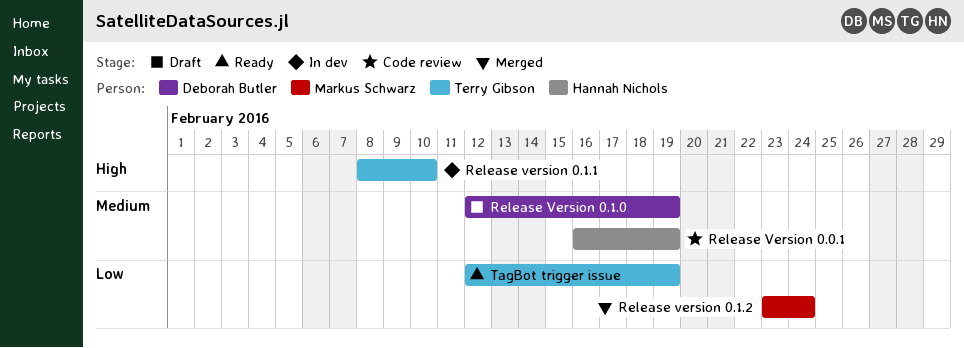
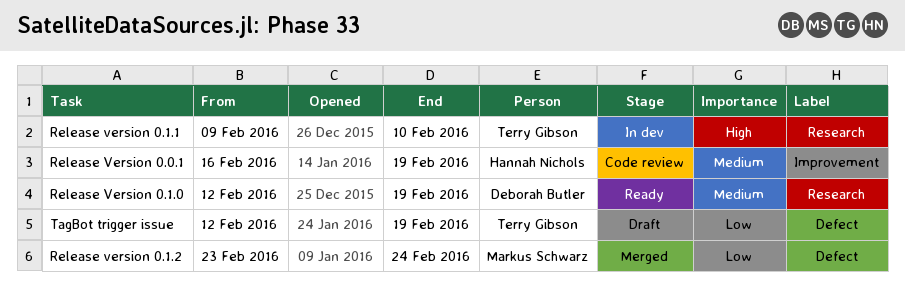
Release Version 0.1.0, status: Draft -> Ready
Release version 0.1.1, start: Feb 8 -> Feb 9
TagBot trigger issue, status: Ready -> Draft

